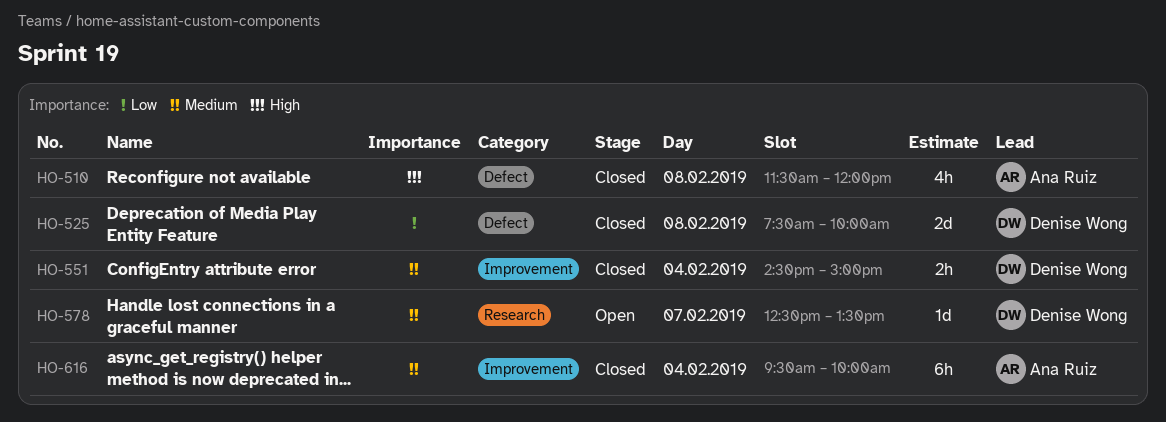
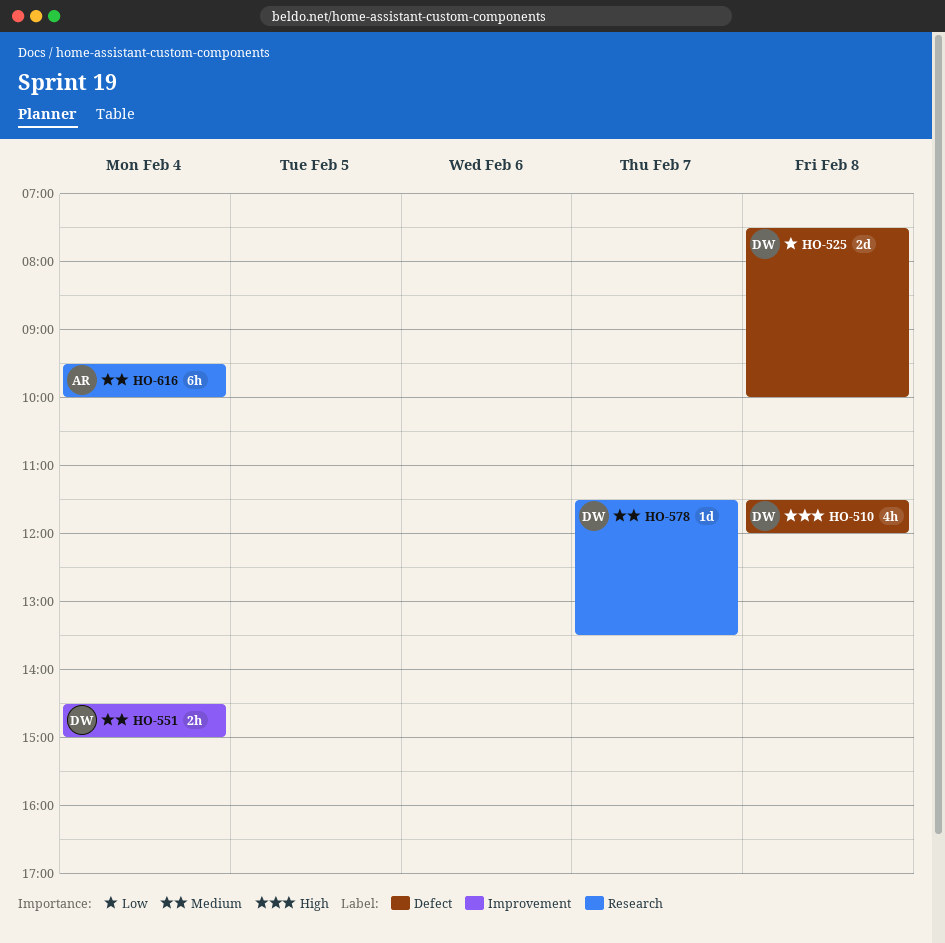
HO-510, owner: Ana Ruiz -> Denise Wong
HO-578, begins: 12:30 -> 11:30
HO-616, label: Improvement -> Research

